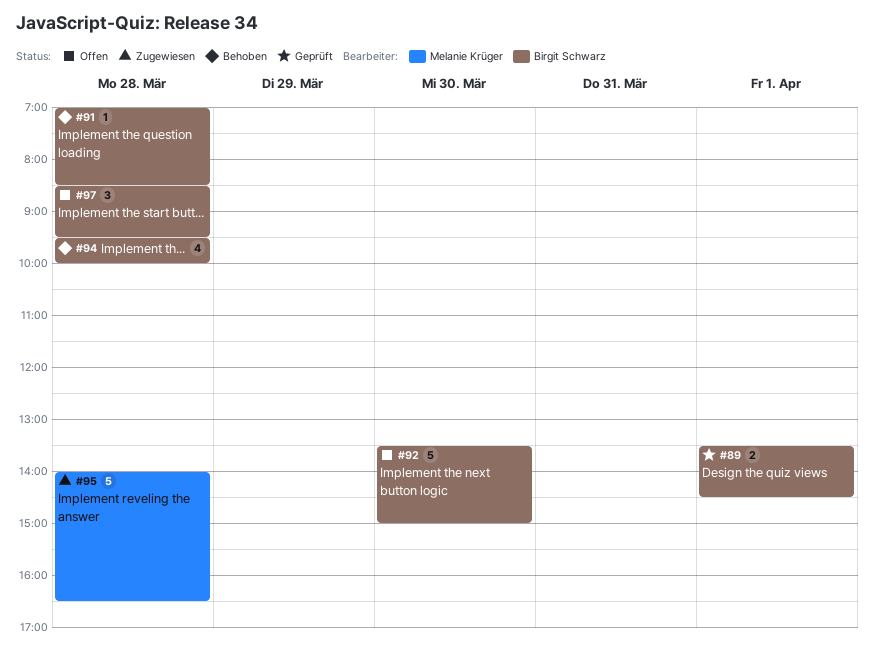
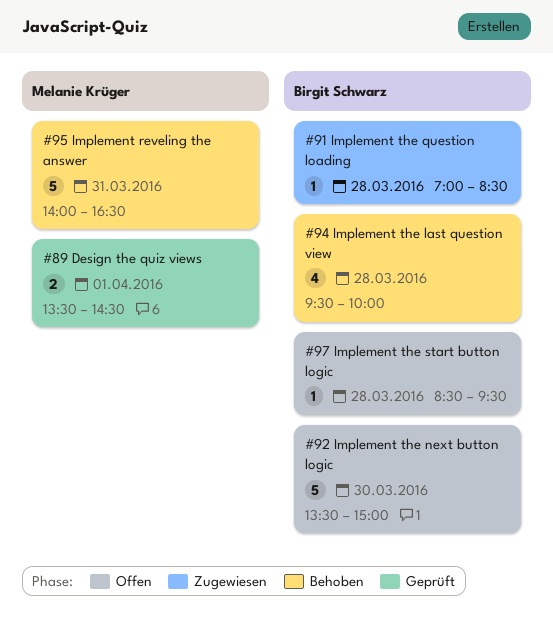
#89, owner: Birgit Schwarz -> Melanie Krüger
#91, status: Behoben -> Zugewiesen
#95, status: Zugewiesen -> Behoben
#95, day: Mar 28 -> Mar 31
#97, estimate: 3 -> 1

